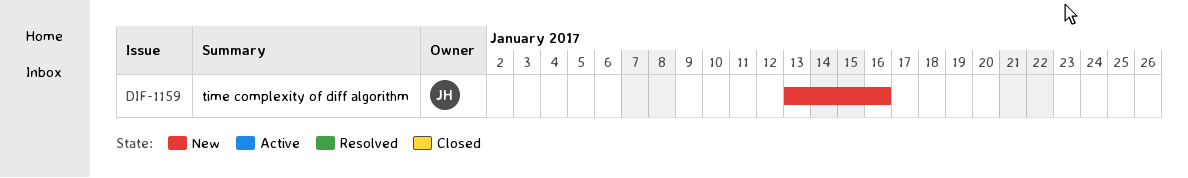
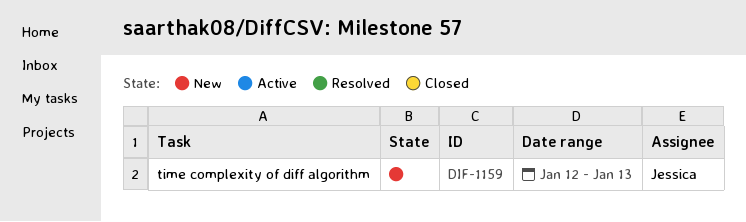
DIF-1159, start: Jan 13 -> Jan 12
DIF-1159, due: Jan 16 -> Jan 13

